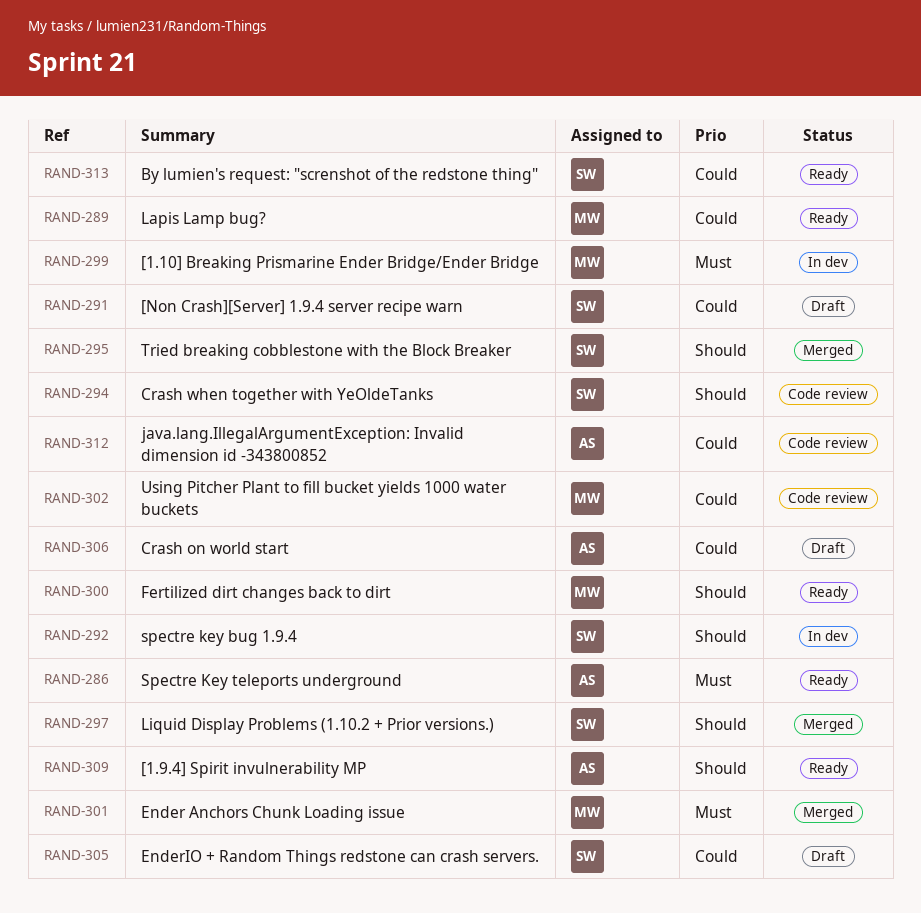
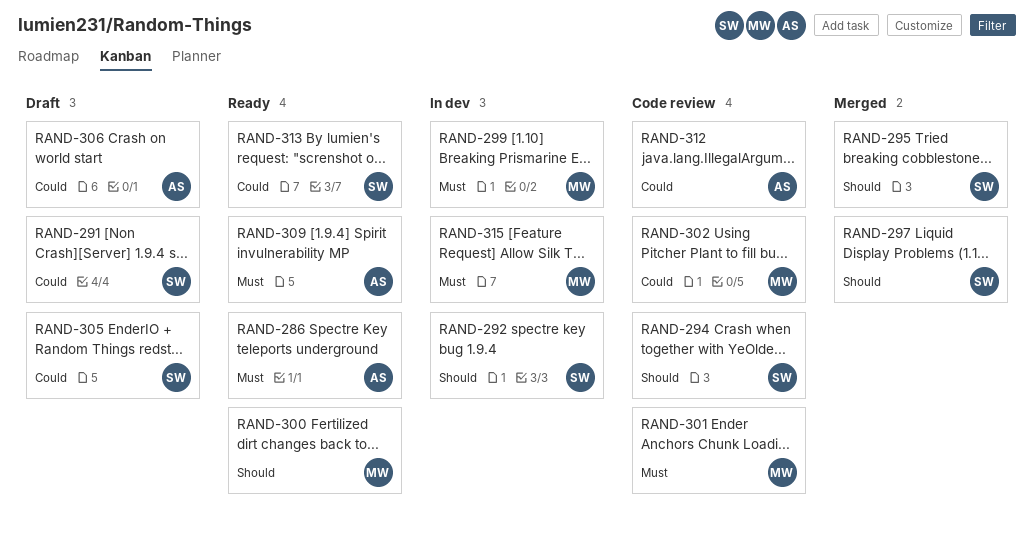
RAND-289: present -> none
RAND-301, status: Merged -> Code review
RAND-309, priority: Should -> Must
RAND-315: none -> present

